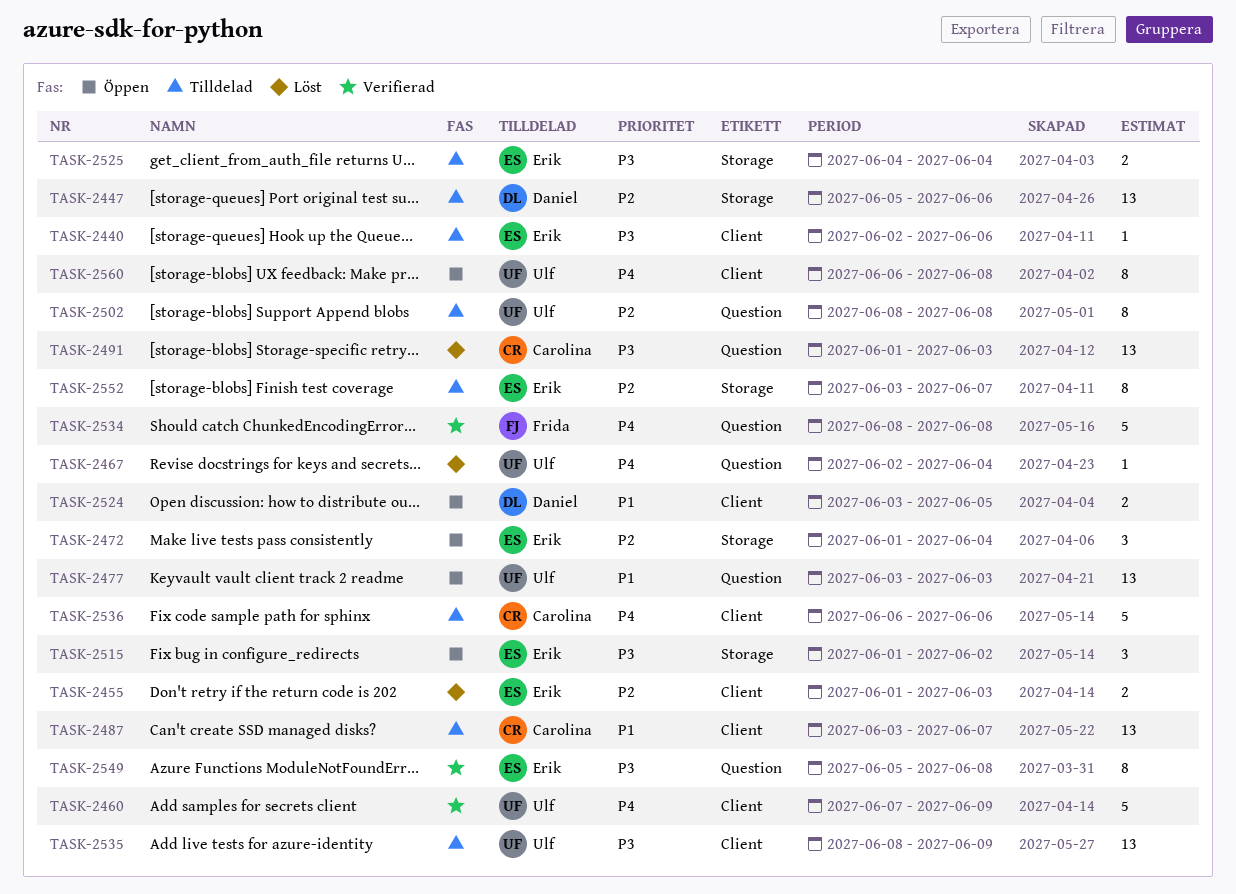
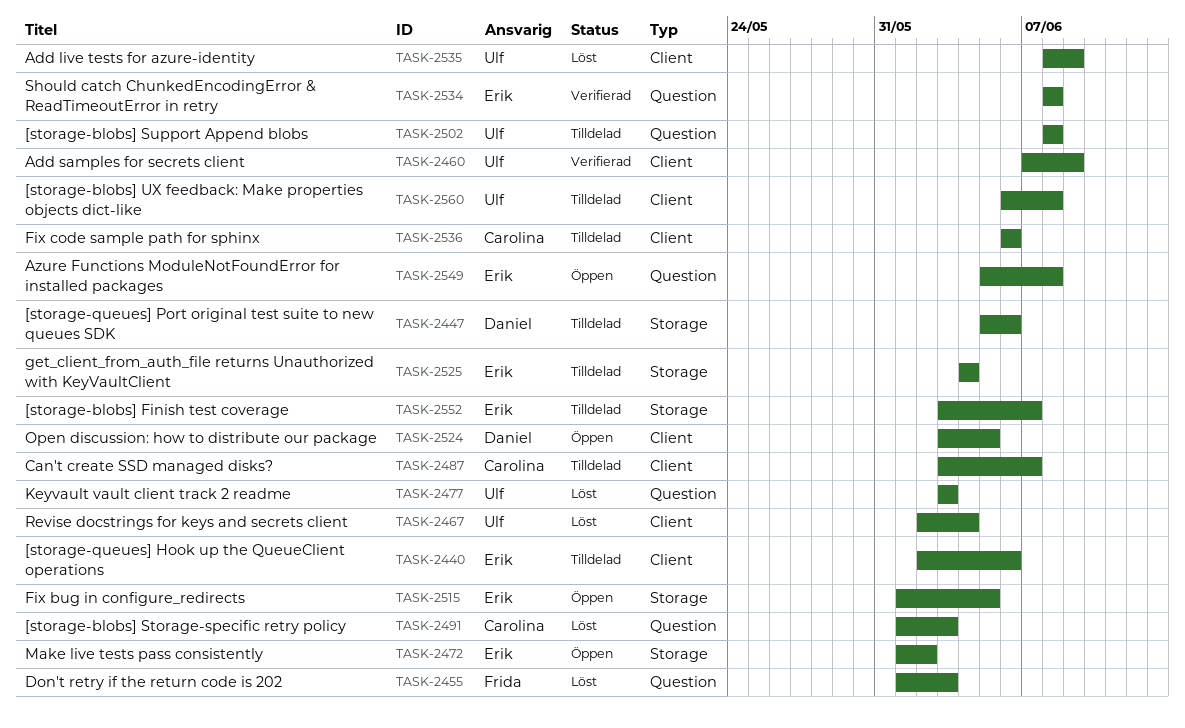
TASK-2455, owner: Erik -> Frida
TASK-2455, label: Client -> Question
TASK-2467, label: Question -> Client
TASK-2472, due: Jun 4 -> Jun 2
TASK-2477, status: Öppen -> Löst
TASK-2515, due: Jun 2 -> Jun 5
TASK-2534, owner: Frida -> Erik
TASK-2535, status: Tilldelad -> Löst
TASK-2549, status: Verifierad -> Öppen
TASK-2560, status: Öppen -> Tilldelad

